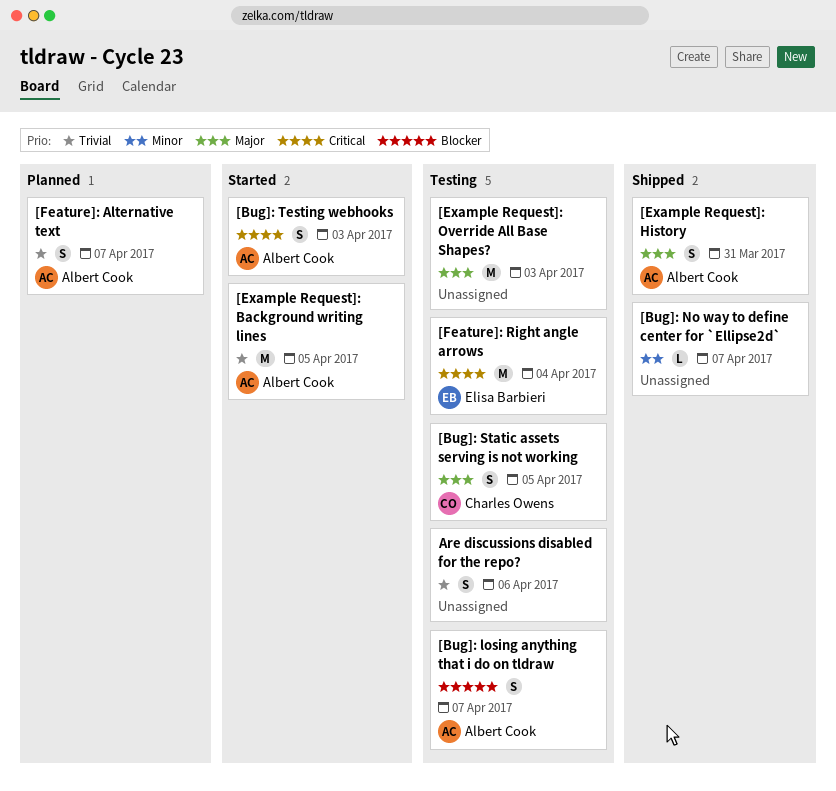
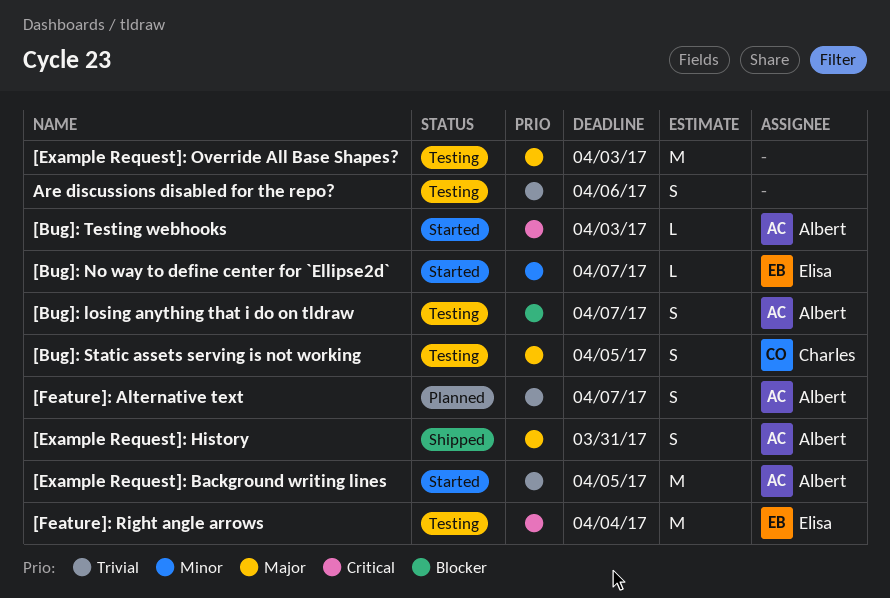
[Bug]: No way to define center for `Ellipse2d`, status: Shipped -> Started
[Bug]: No way to define center for `Ellipse2d`, owner: none -> Elisa Barbieri
[Bug]: Testing webhooks, estimate: S -> L

